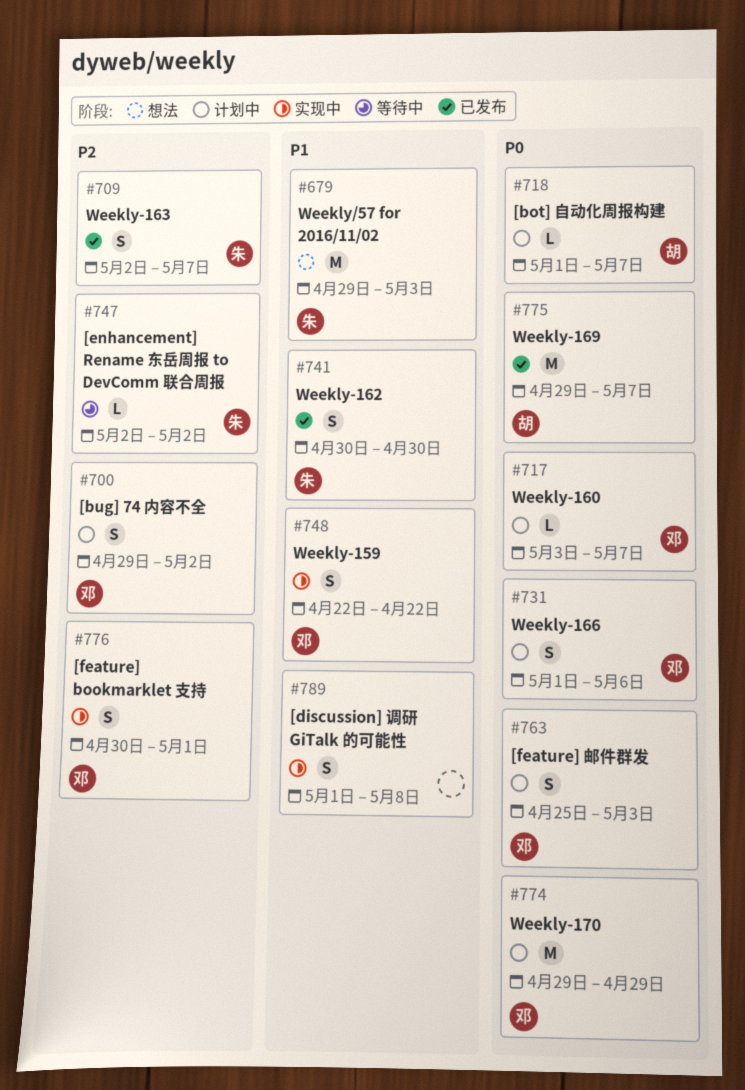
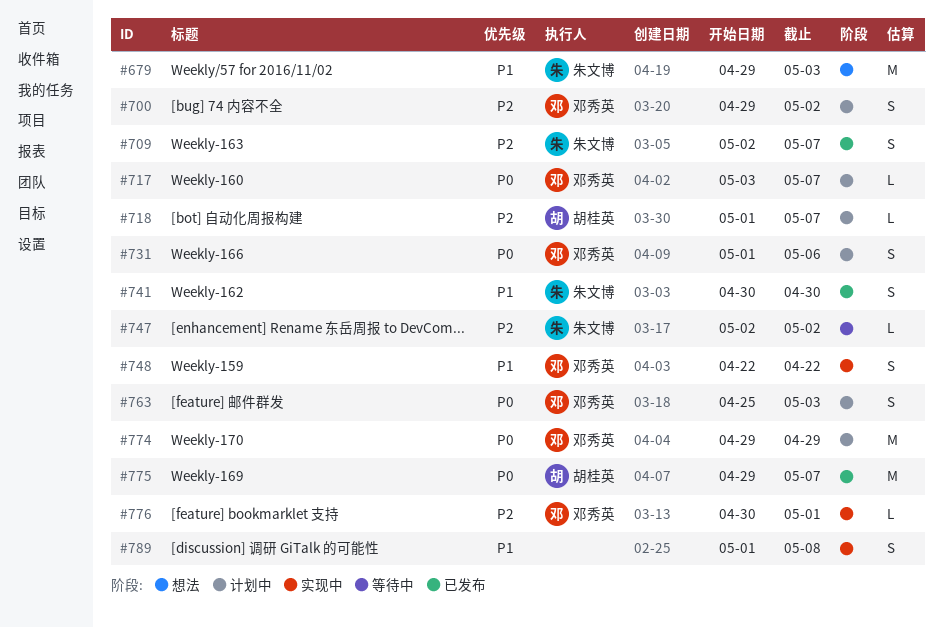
#718, priority: P0 -> P2
#776, estimate: S -> L

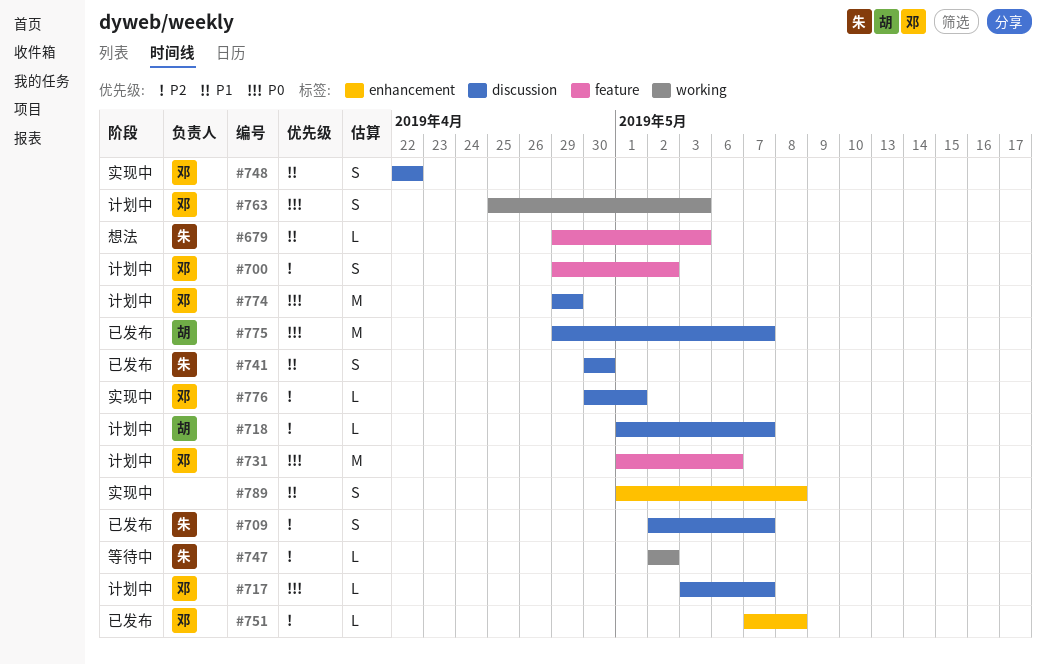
#679, estimate: M -> L
#731, estimate: S -> M
#751: none -> present

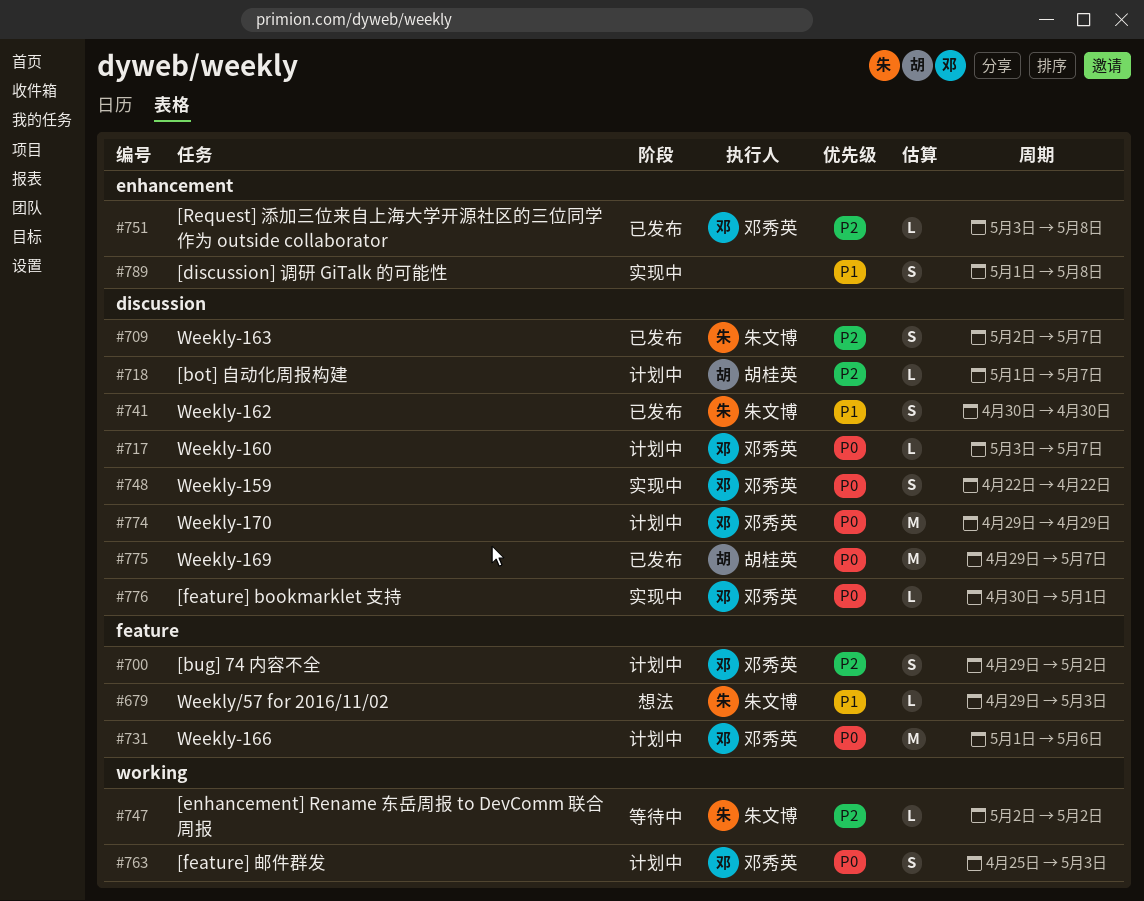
#748, priority: P1 -> P0
#751, start: May 7 -> May 3
#776, priority: P2 -> P0

